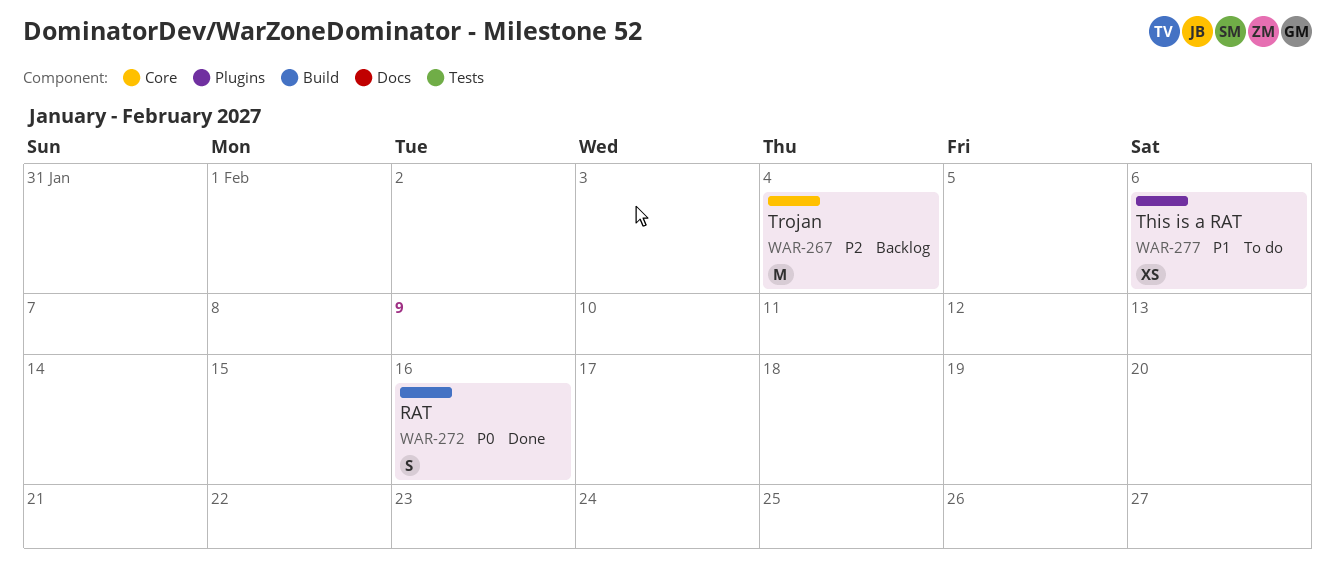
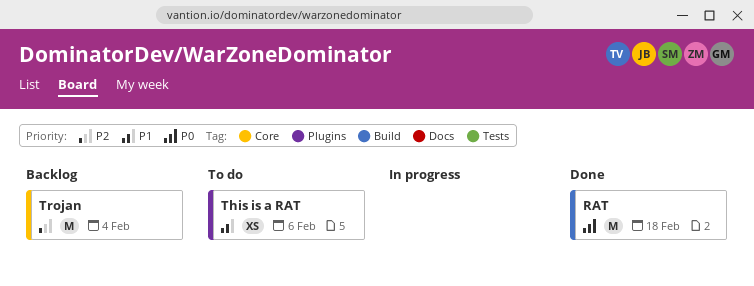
RAT, estimate: S -> M
RAT, due: Feb 16 -> Feb 18

